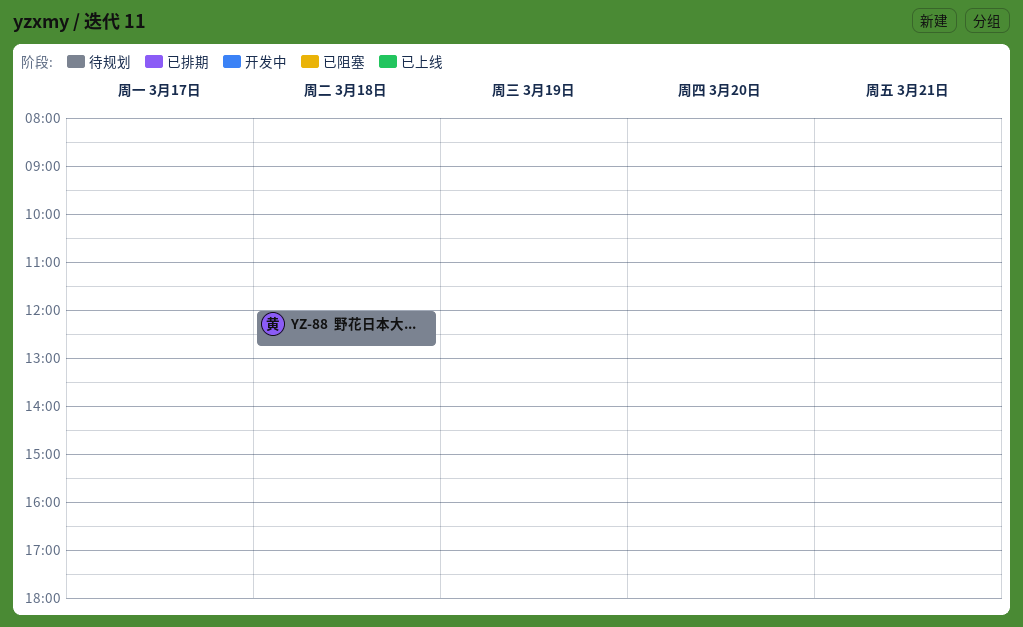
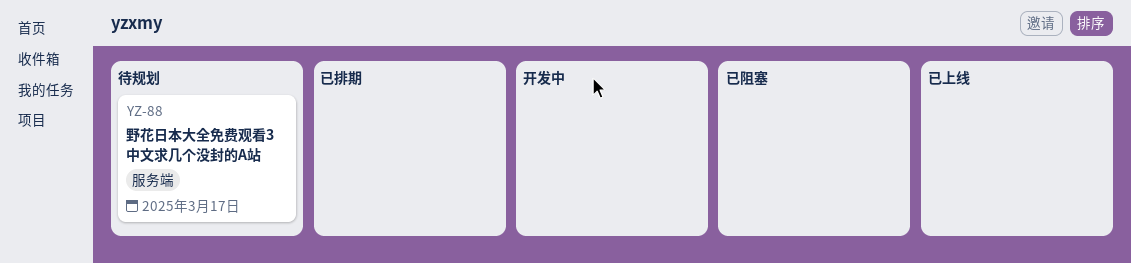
YZ-88, day: Mar 18 -> Mar 17

